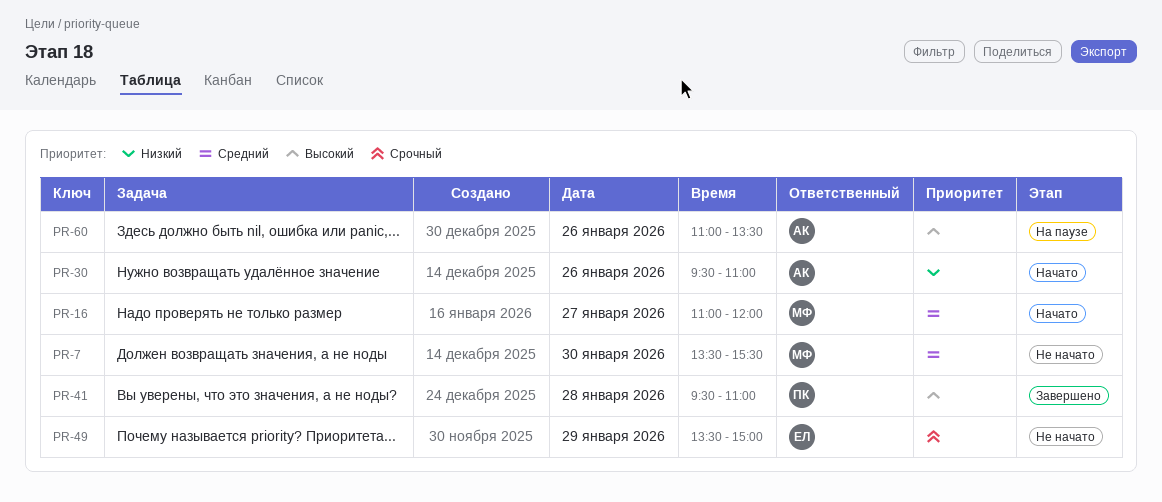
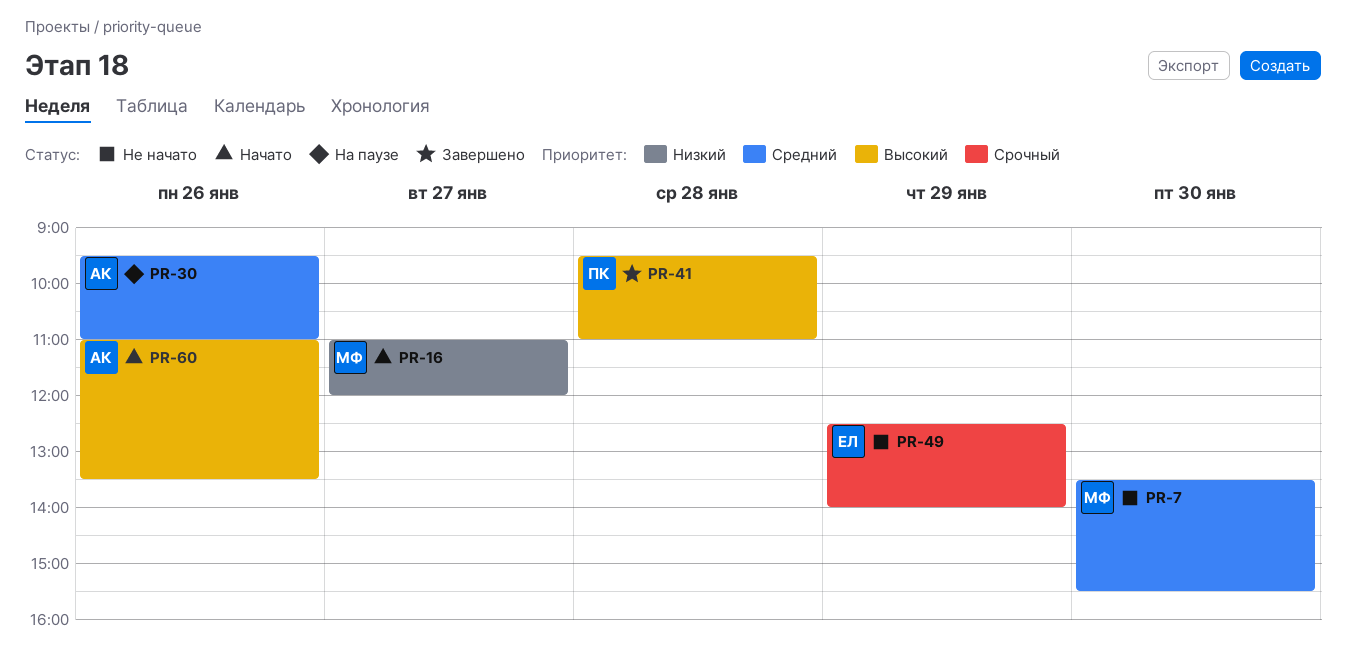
PR-16, priority: Средний -> Низкий
PR-30, status: Начато -> На паузе
PR-30, priority: Низкий -> Средний
PR-49, begins: 13:30 -> 12:30
PR-49, ends: 15:00 -> 14:00
PR-60, status: На паузе -> Начато

